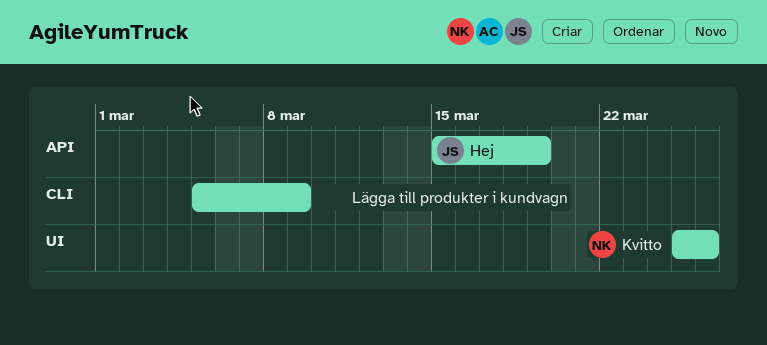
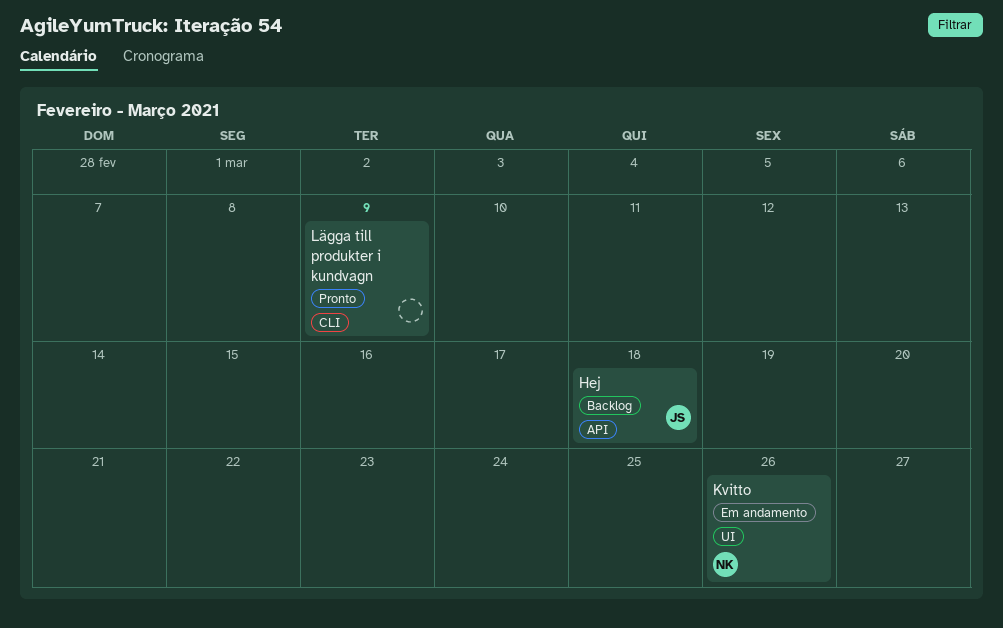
Hej, due: Mar 19 -> Mar 18

